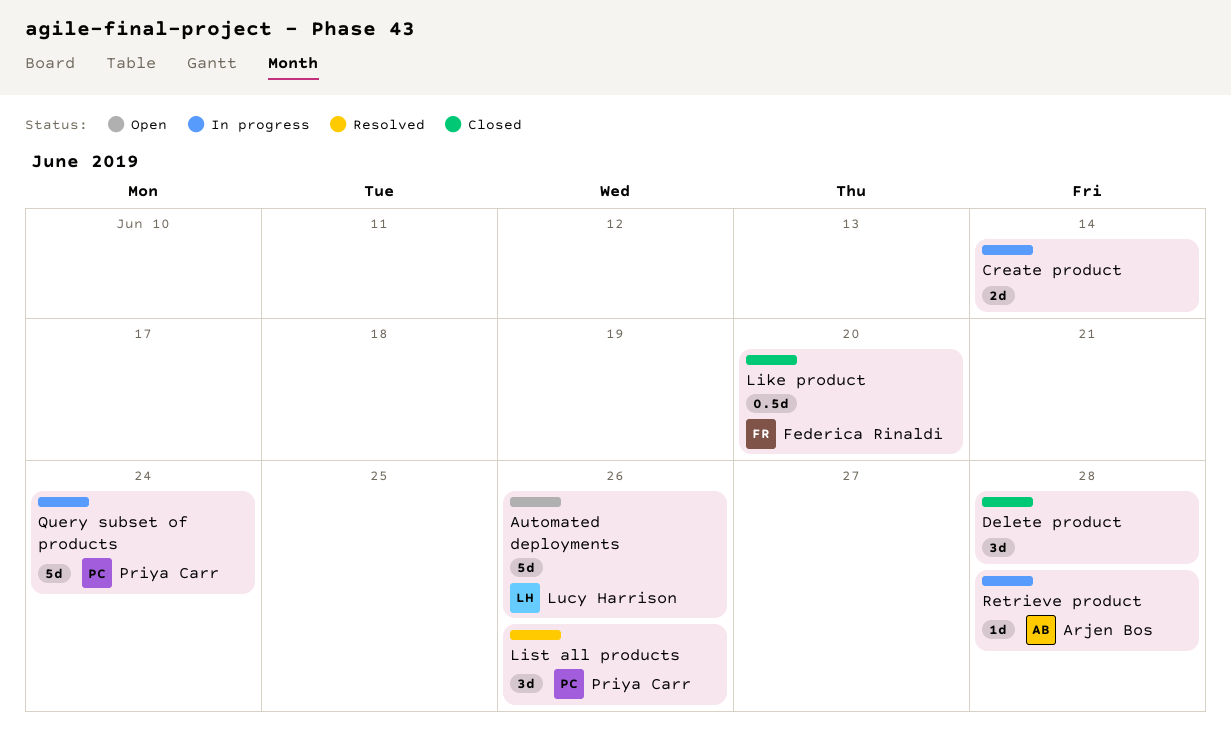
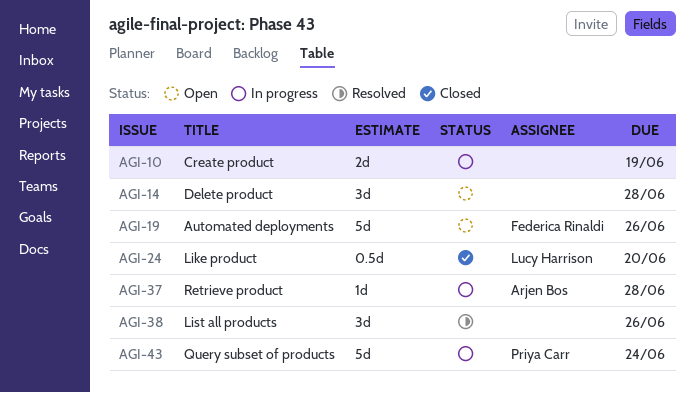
Automated deployments, owner: Lucy Harrison -> Federica Rinaldi
Create product, due: Jun 14 -> Jun 19
Delete product, status: Closed -> Open
Like product, owner: Federica Rinaldi -> Lucy Harrison
List all products, owner: Priya Carr -> none

